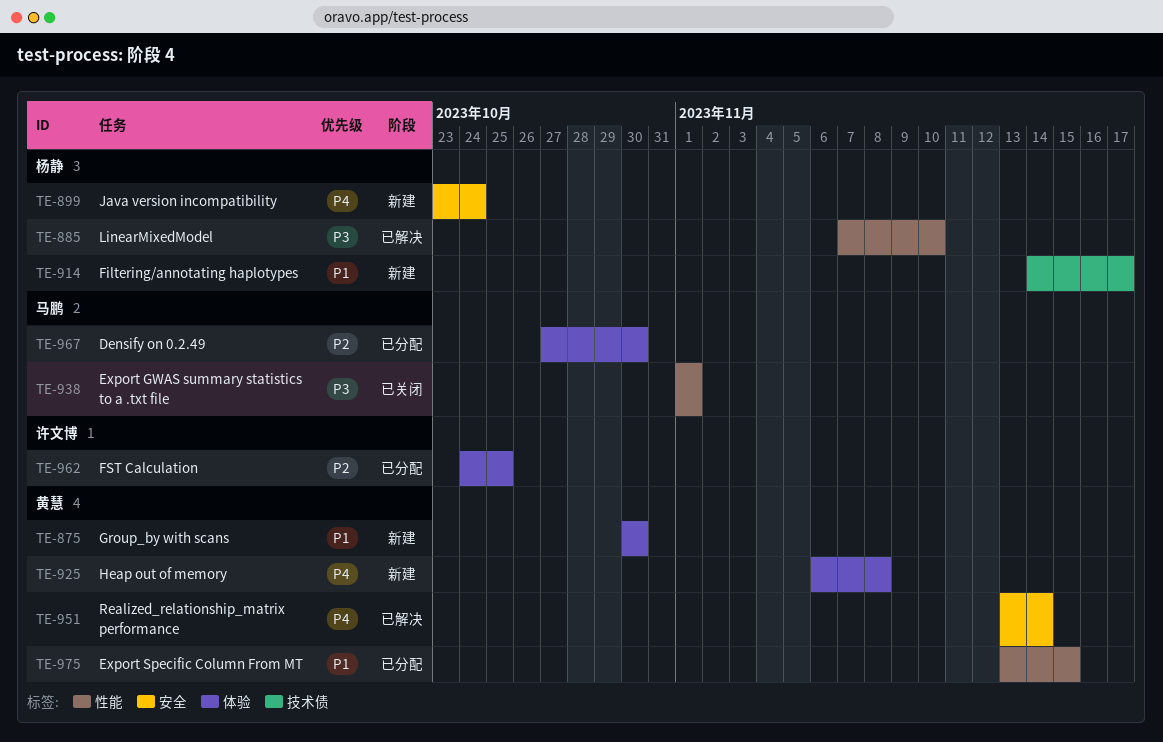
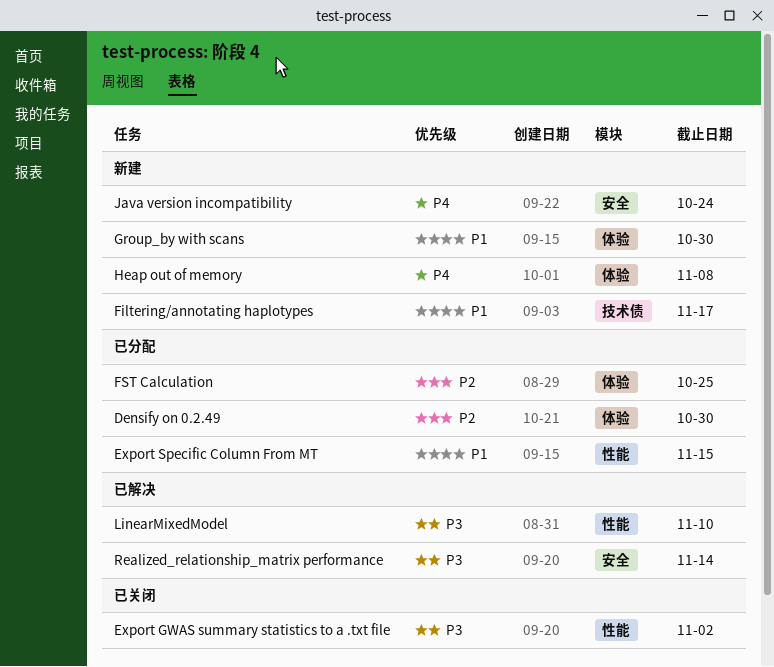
Export GWAS summary statistics to a .txt file, due: Nov 1 -> Nov 2
Realized_relationship_matrix performance, priority: P4 -> P3

